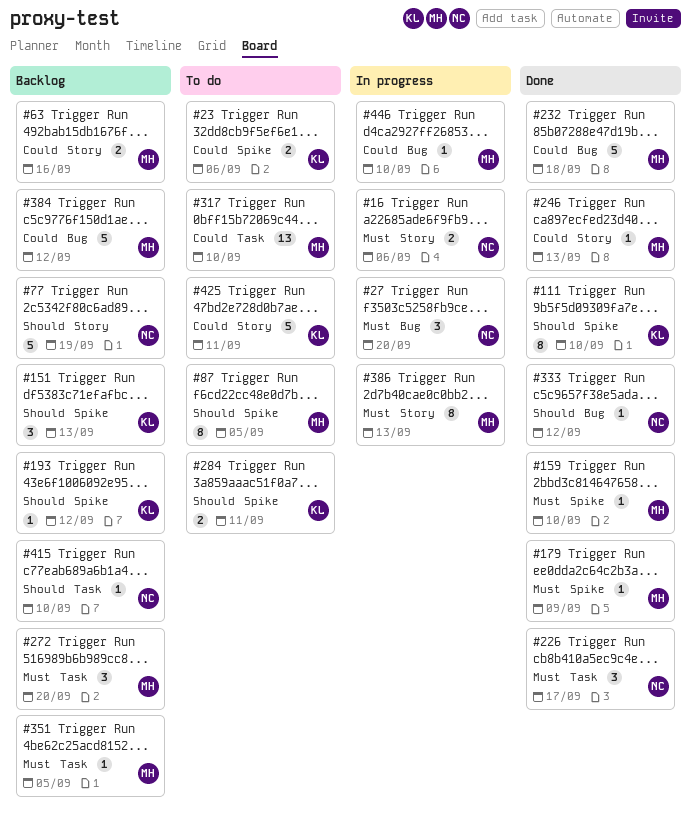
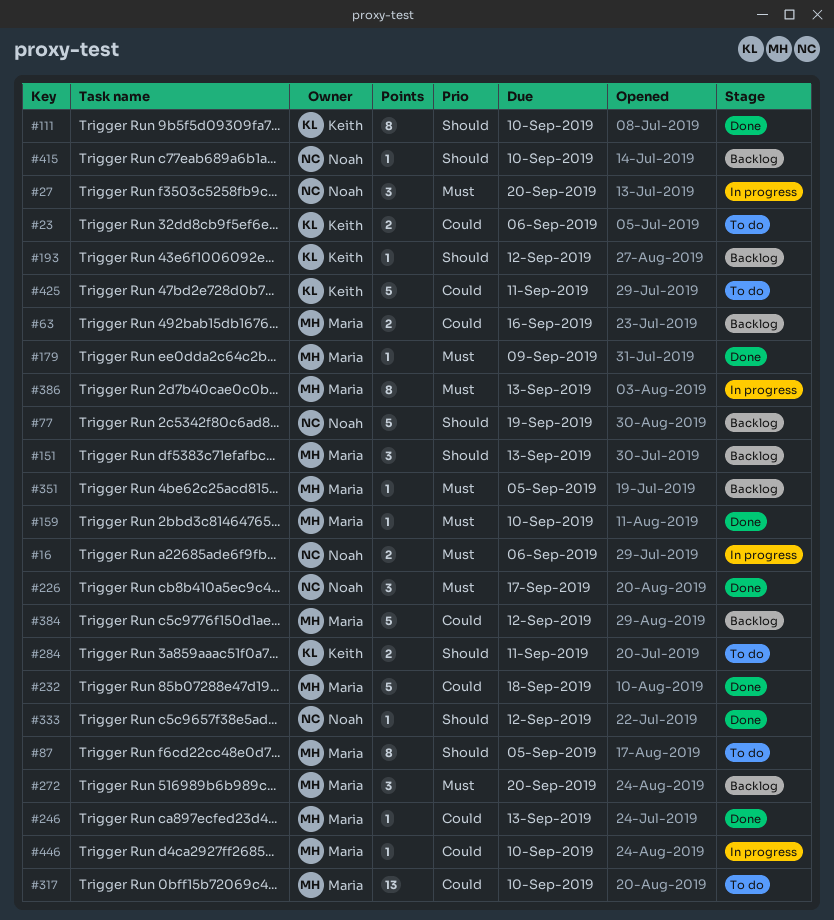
#151, owner: Keith -> Maria

